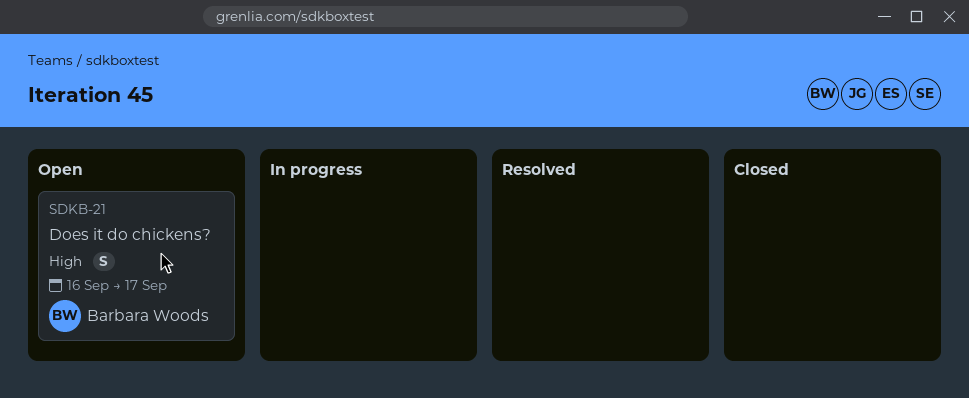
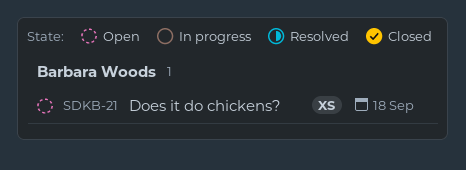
SDKB-21, estimate: S -> XS
SDKB-21, due: Sep 17 -> Sep 18

